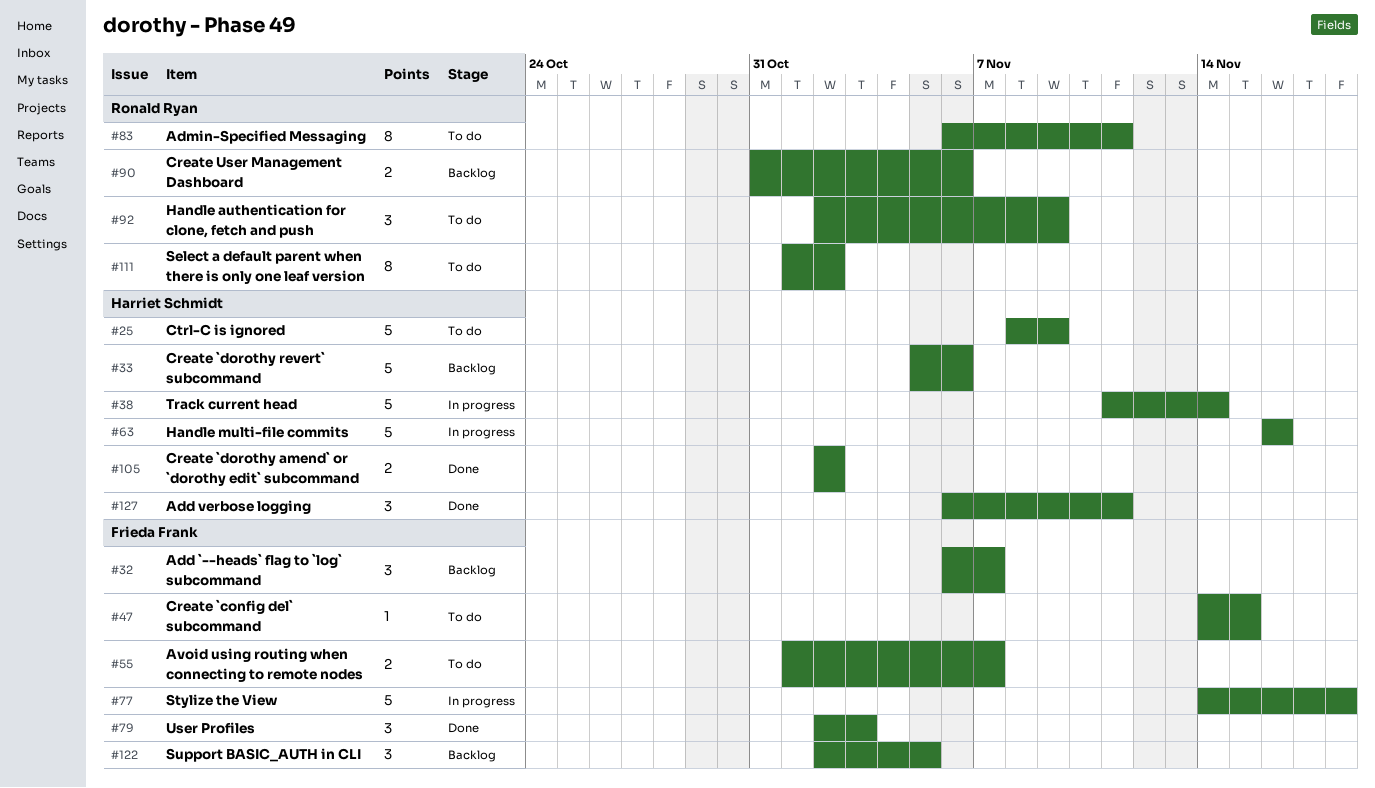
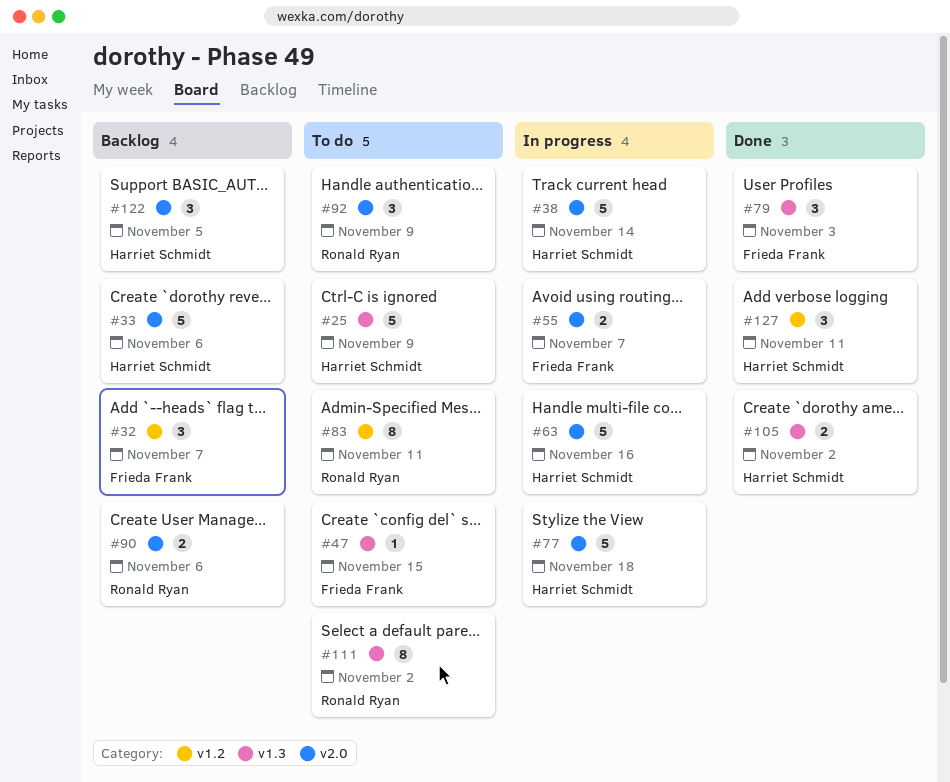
#55, status: To do -> In progress
#77, owner: Frieda Frank -> Harriet Schmidt
#122, owner: Frieda Frank -> Harriet Schmidt

